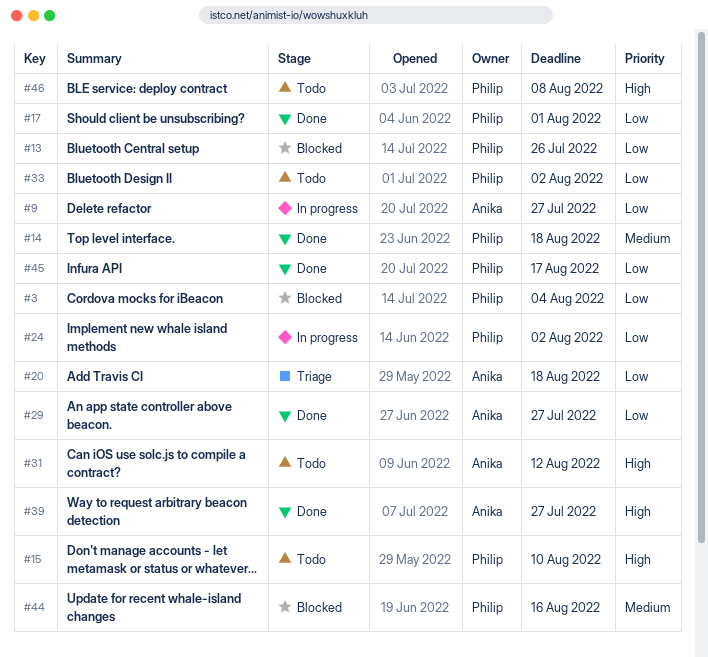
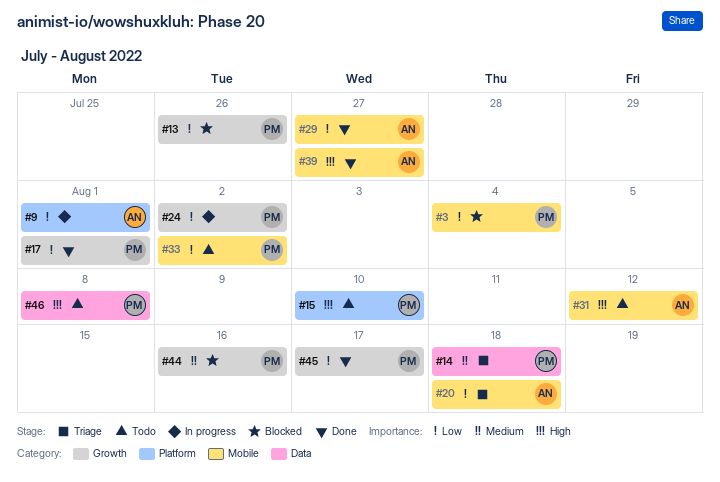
#9, due: Jul 27 -> Aug 1
#14, status: Done -> Triage

